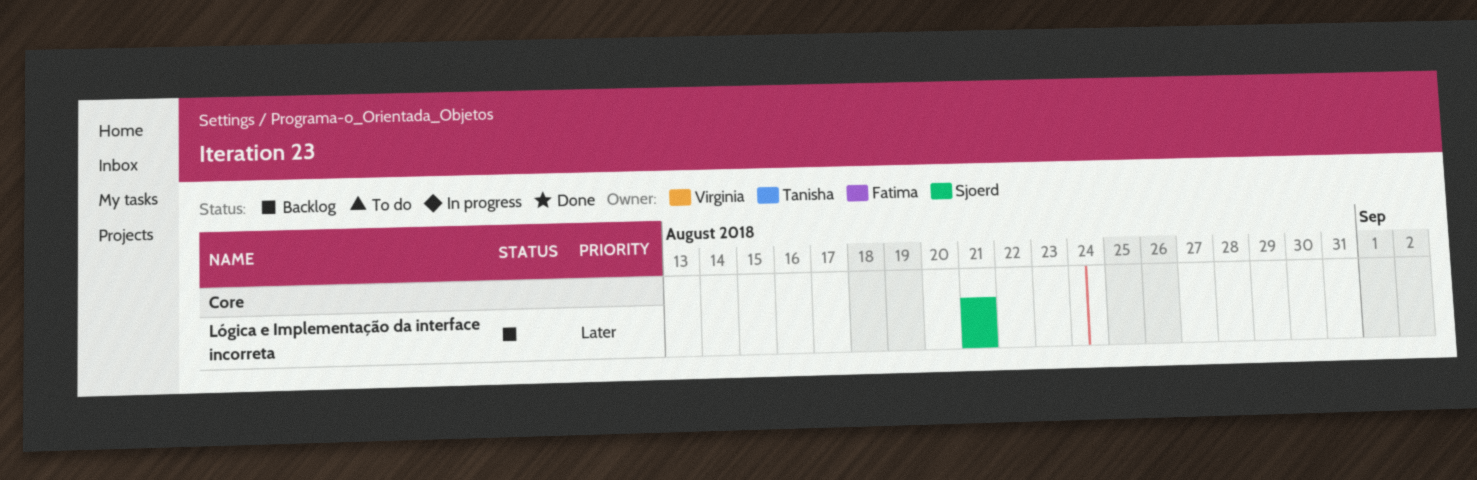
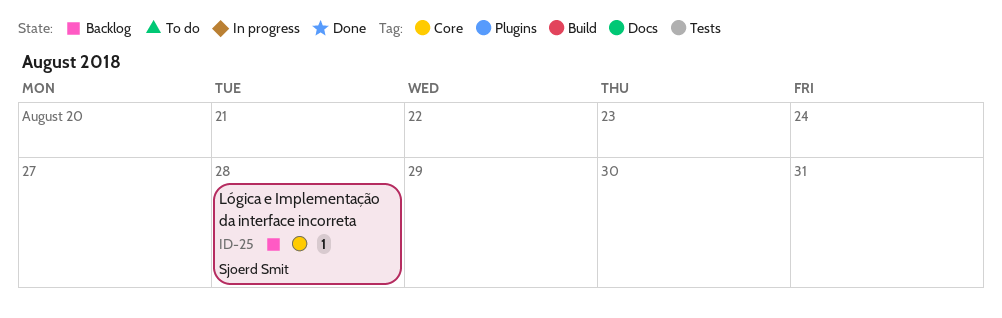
Lógica e Implementação da interface incorreta, due: Aug 21 -> Aug 28

